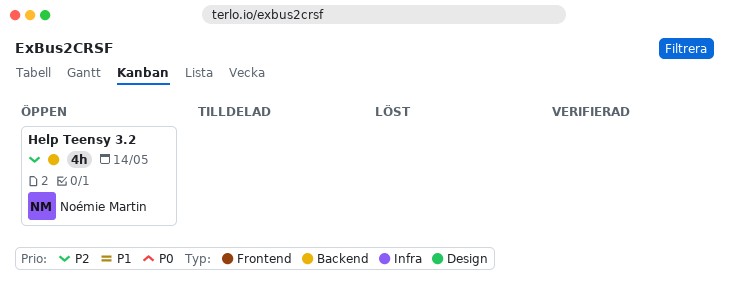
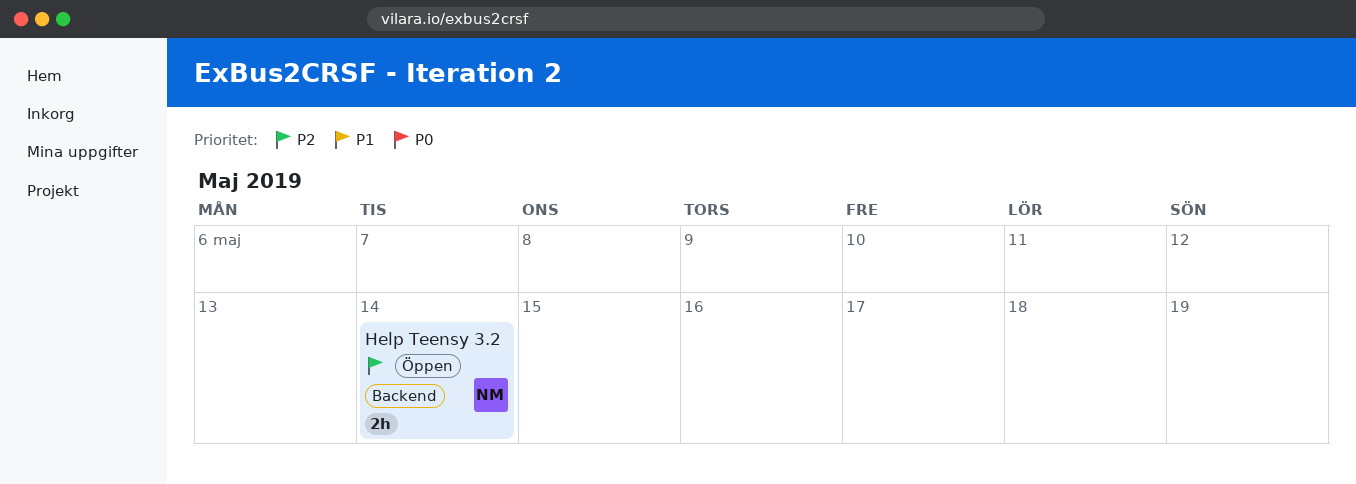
Help Teensy 3.2, estimate: 4h -> 2h

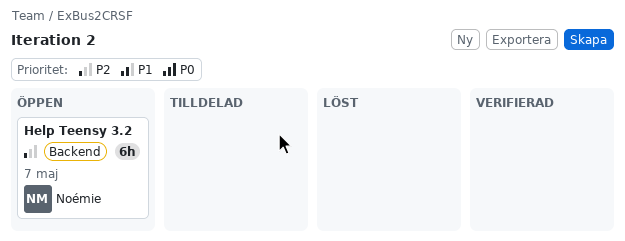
Help Teensy 3.2, estimate: 2h -> 6h
Help Teensy 3.2, due: May 14 -> May 7

